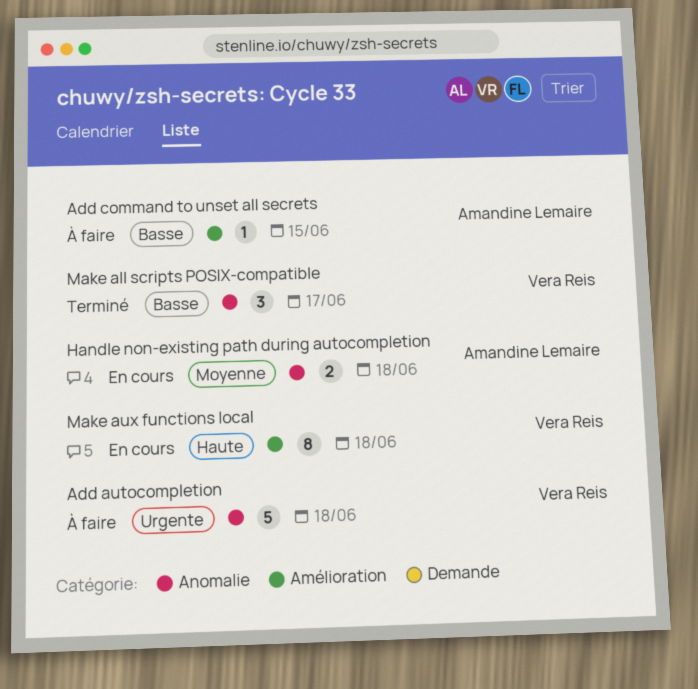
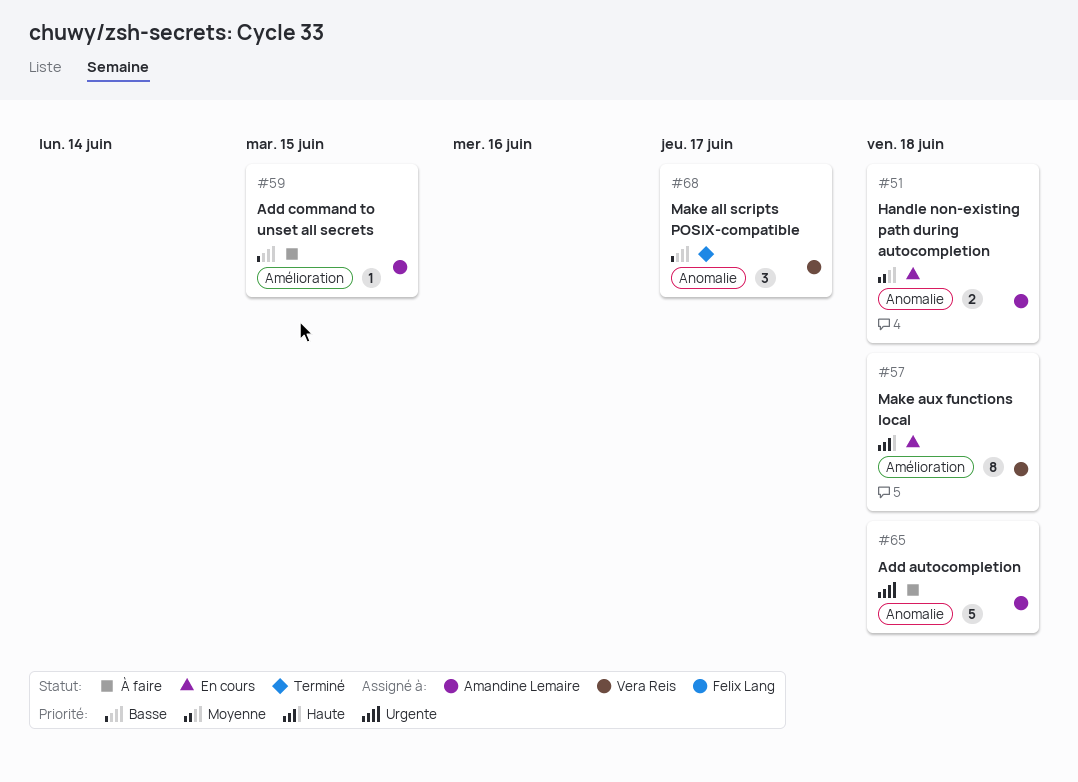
Add autocompletion, owner: Vera Reis -> Amandine Lemaire

